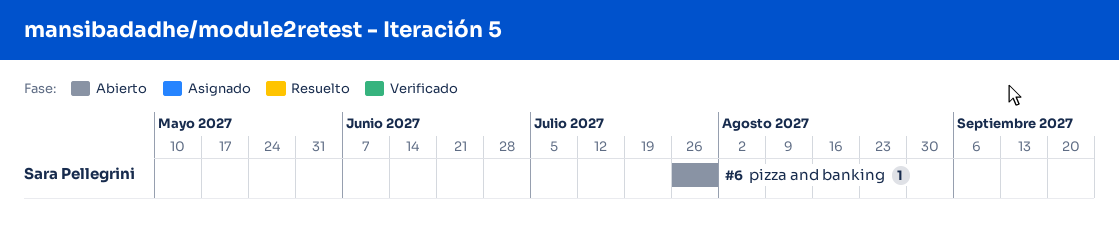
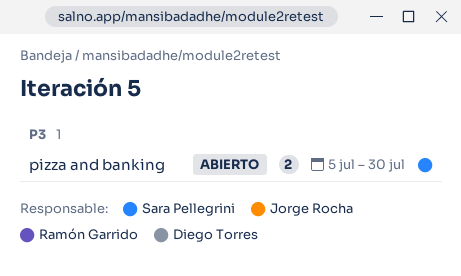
pizza and banking, estimate: 1 -> 2
pizza and banking, start: Jul 26 -> Jul 5

